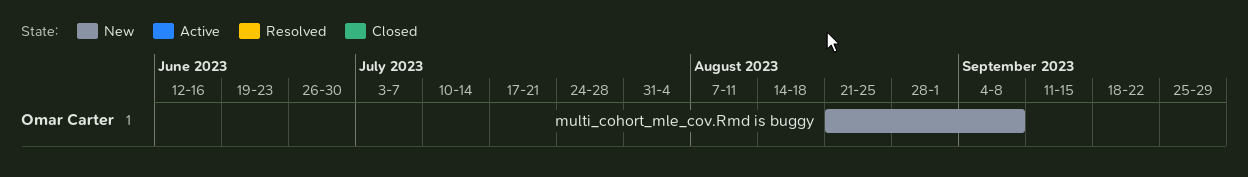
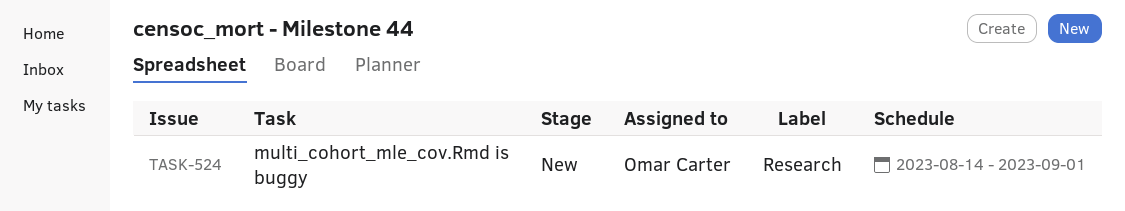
multi_cohort_mle_cov.Rmd is buggy, start: Aug 21 -> Aug 14
multi_cohort_mle_cov.Rmd is buggy, due: Sep 8 -> Sep 1

